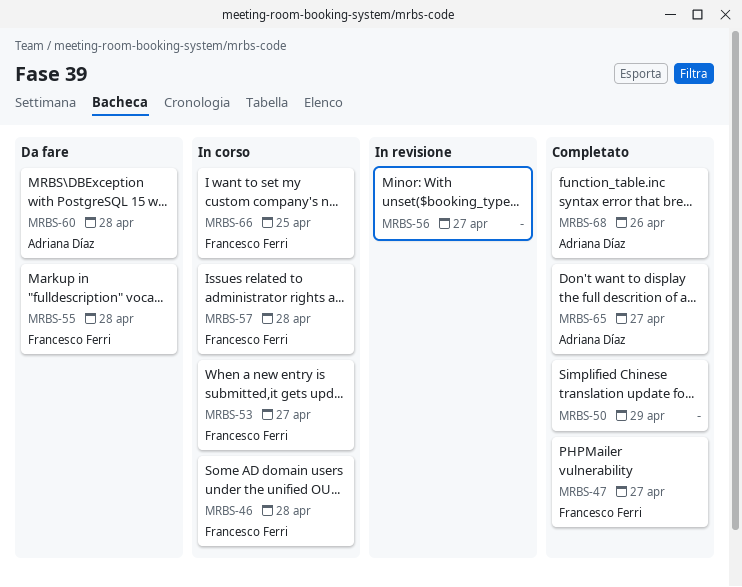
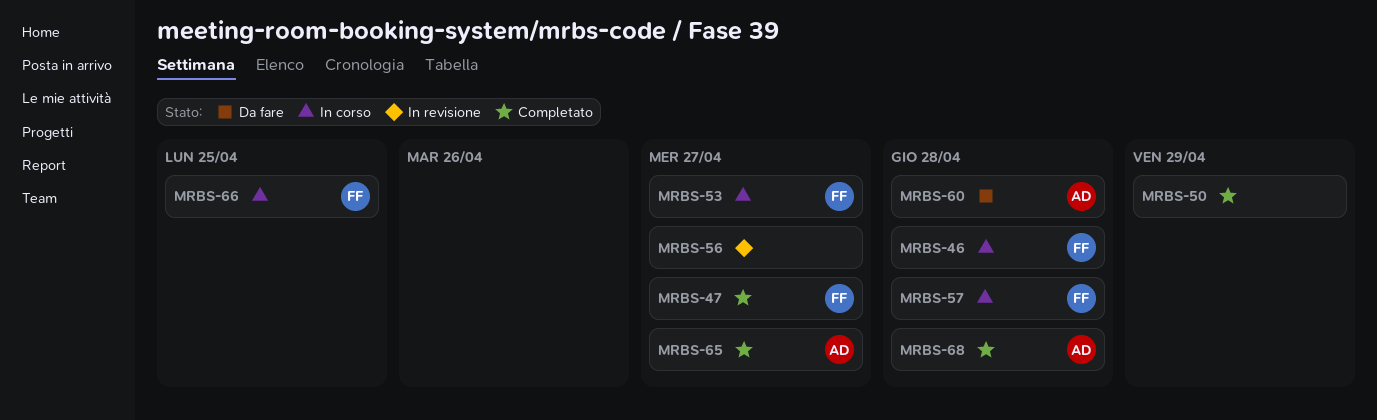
MRBS-55: present -> none
MRBS-68, due: Apr 26 -> Apr 28

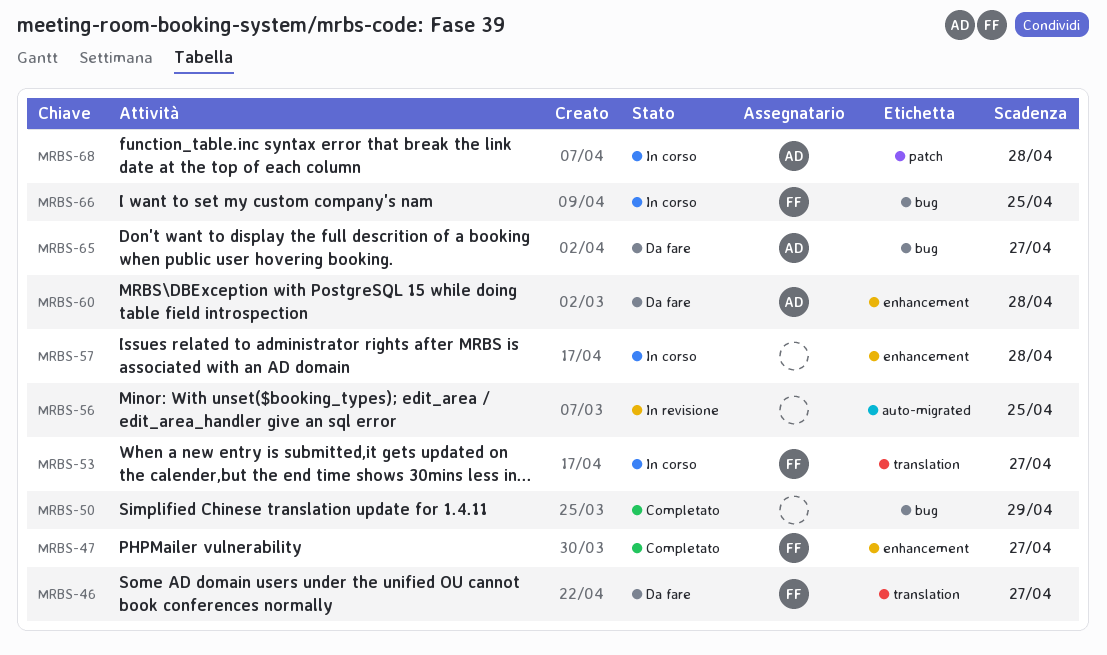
MRBS-46, status: In corso -> Da fare
MRBS-46, due: Apr 28 -> Apr 27
MRBS-56, due: Apr 27 -> Apr 25
MRBS-57, owner: FF -> none
MRBS-65, status: Completato -> Da fare
MRBS-68, status: Completato -> In corso

